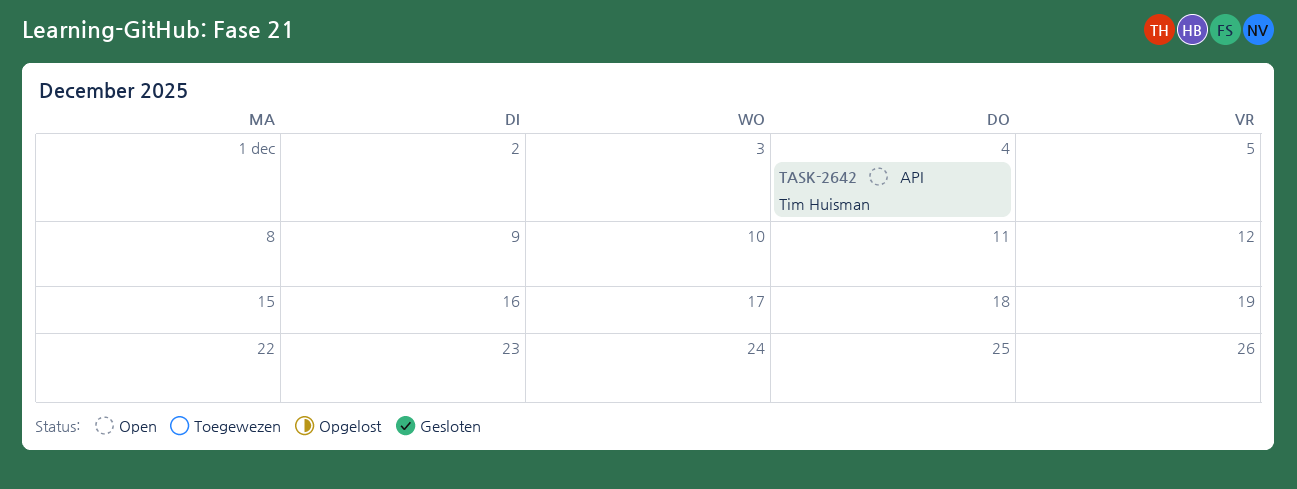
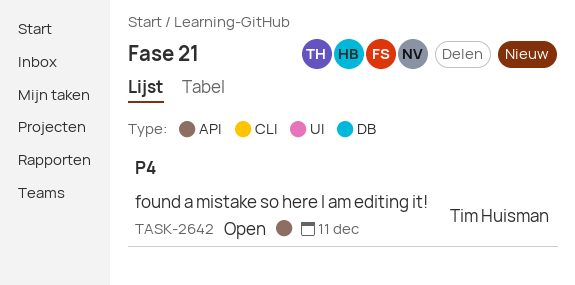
TASK-2642, due: Dec 4 -> Dec 11

